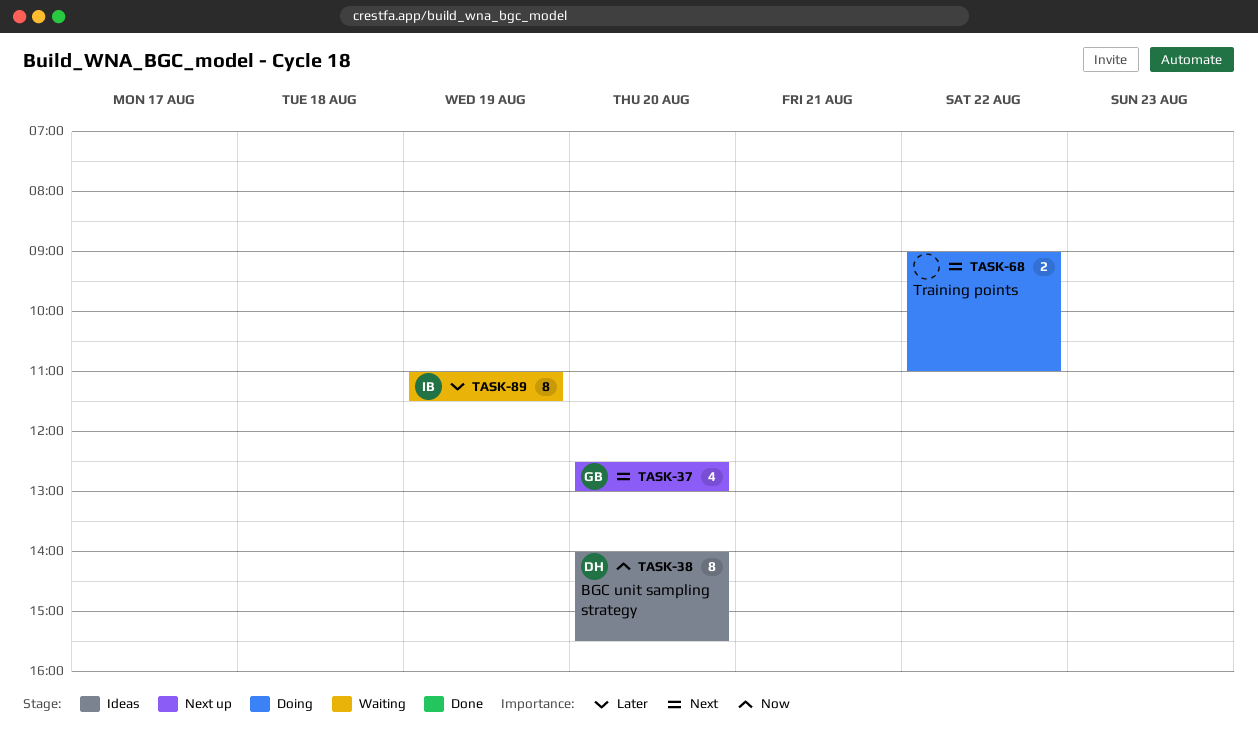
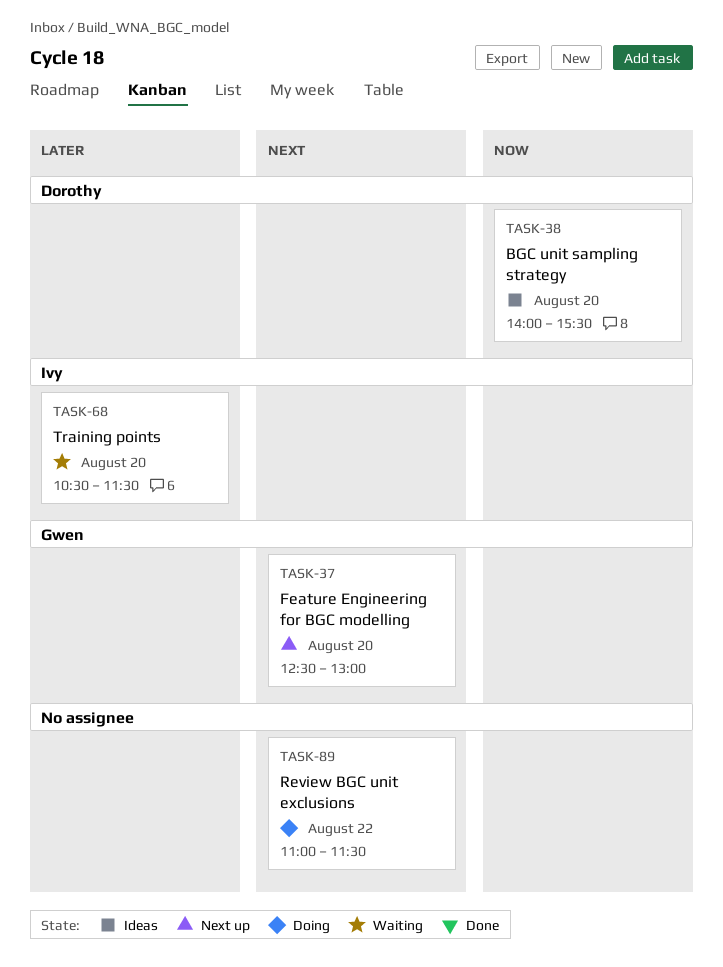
TASK-68, status: Doing -> Waiting
TASK-68, owner: none -> Ivy
TASK-68, priority: Next -> Later
TASK-68, day: Aug 22 -> Aug 20
TASK-68, begins: 09:00 -> 10:30
TASK-68, ends: 11:00 -> 11:30
TASK-89, status: Waiting -> Doing
TASK-89, owner: Ivy -> none
TASK-89, priority: Later -> Next
TASK-89, day: Aug 19 -> Aug 22

